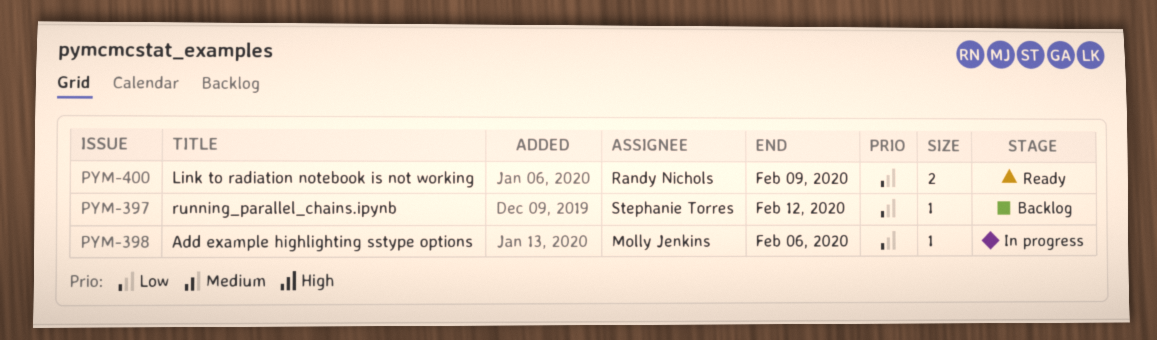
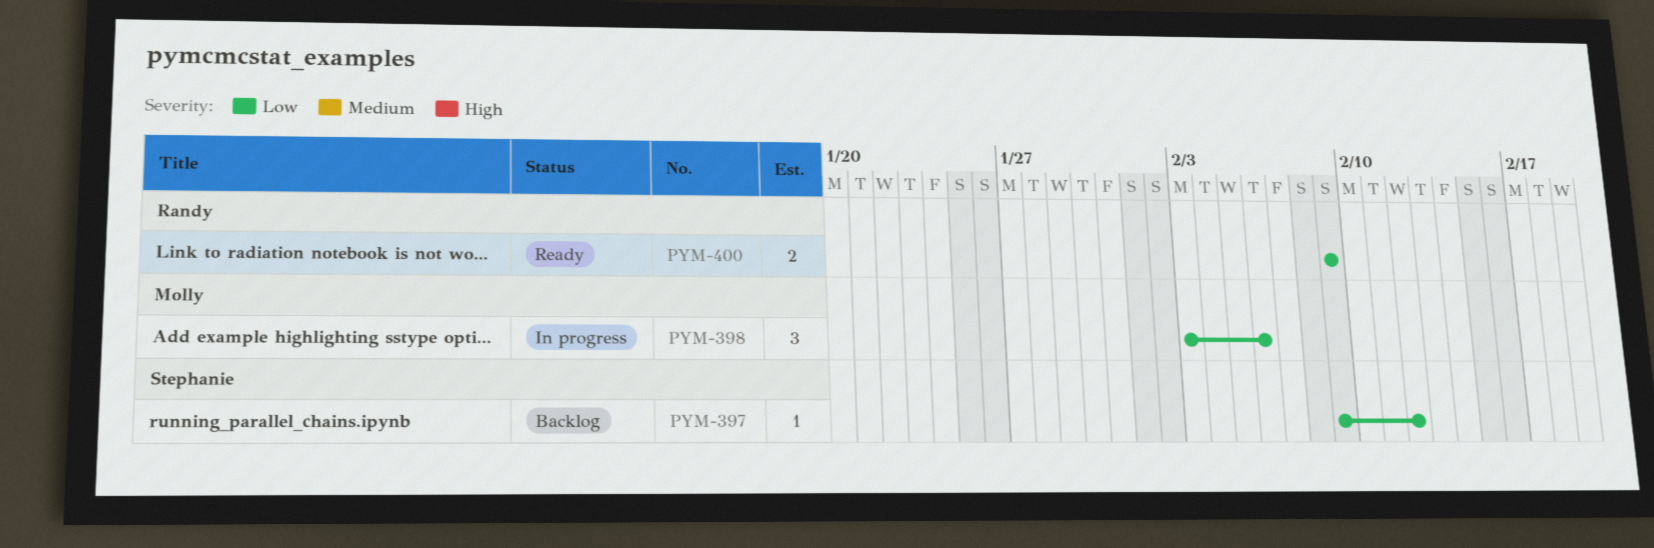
PYM-398, estimate: 1 -> 3

